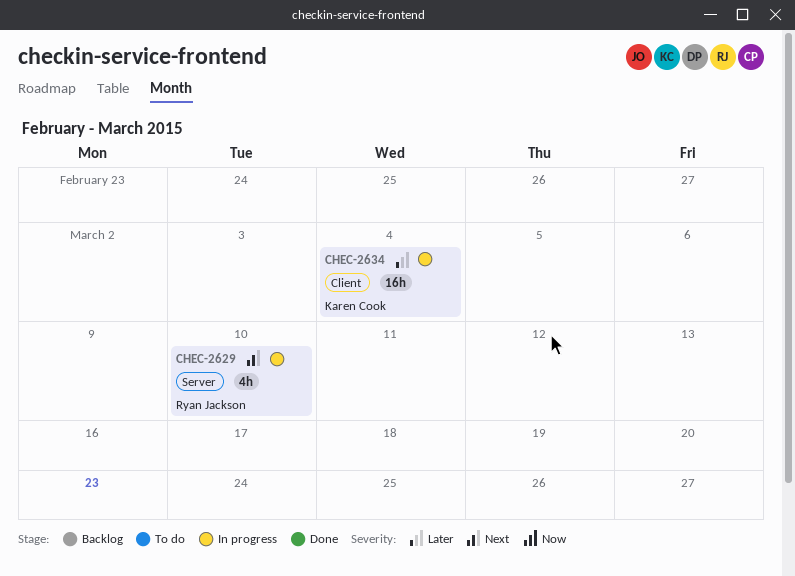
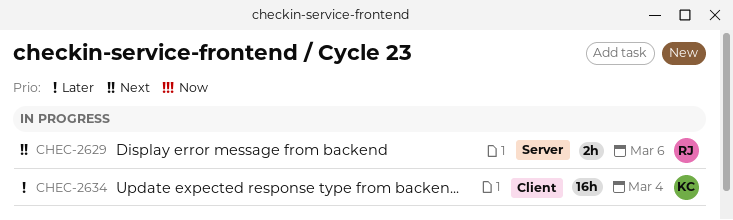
CHEC-2629, estimate: 4h -> 2h
CHEC-2629, due: Mar 10 -> Mar 6

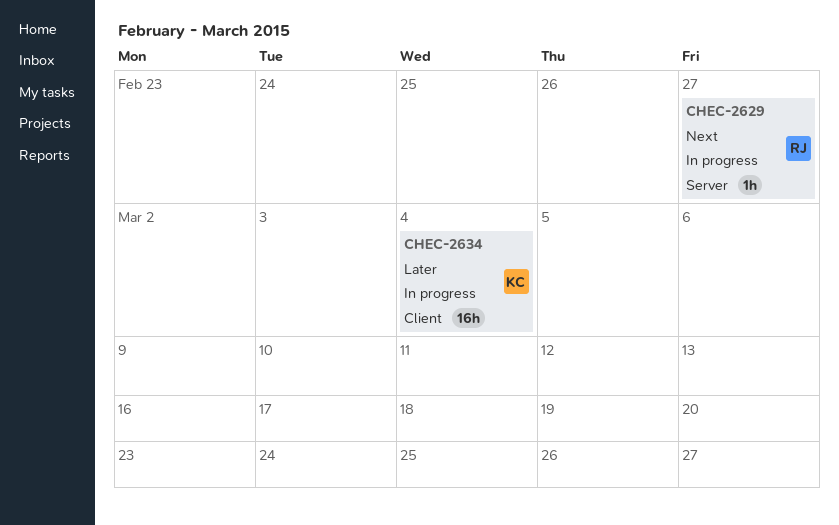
CHEC-2629, estimate: 2h -> 1h
CHEC-2629, due: Mar 6 -> Feb 27

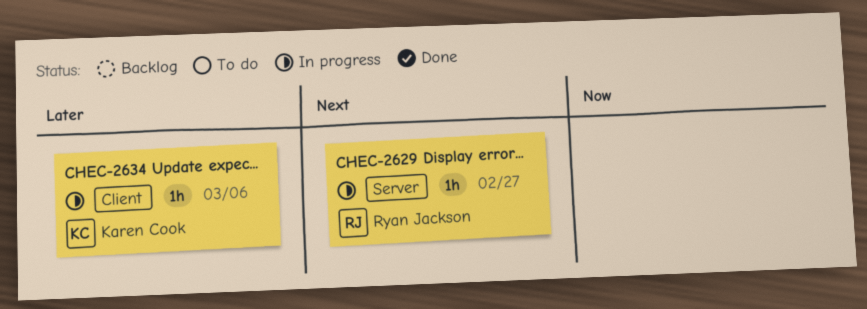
CHEC-2634, estimate: 16h -> 1h
CHEC-2634, due: Mar 4 -> Mar 6

